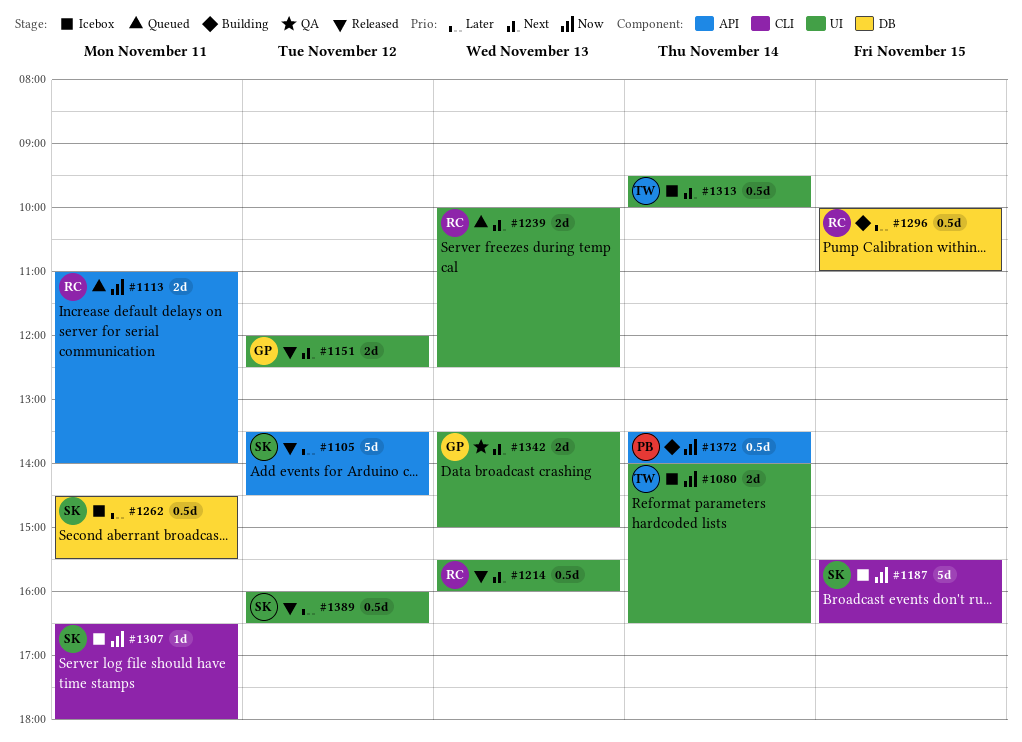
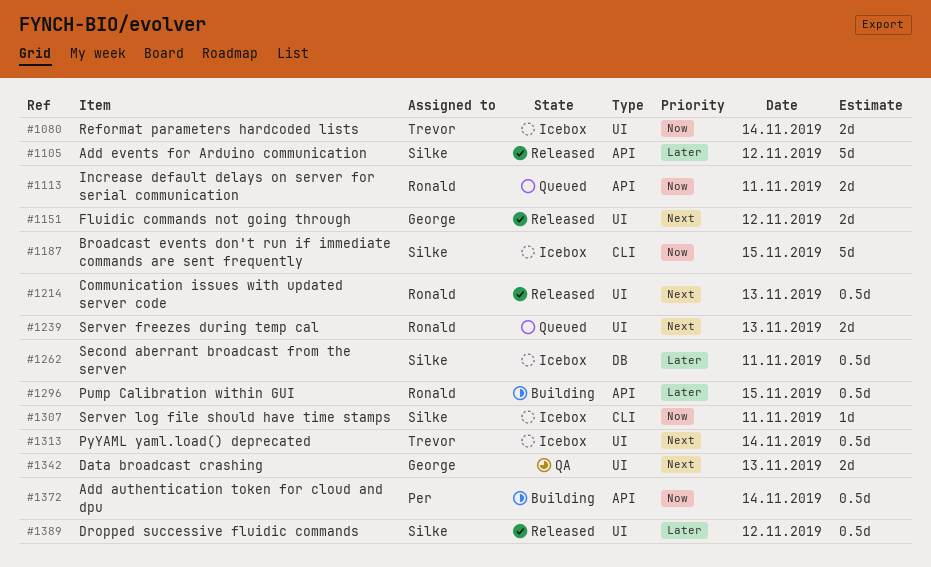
#1296, label: DB -> API

